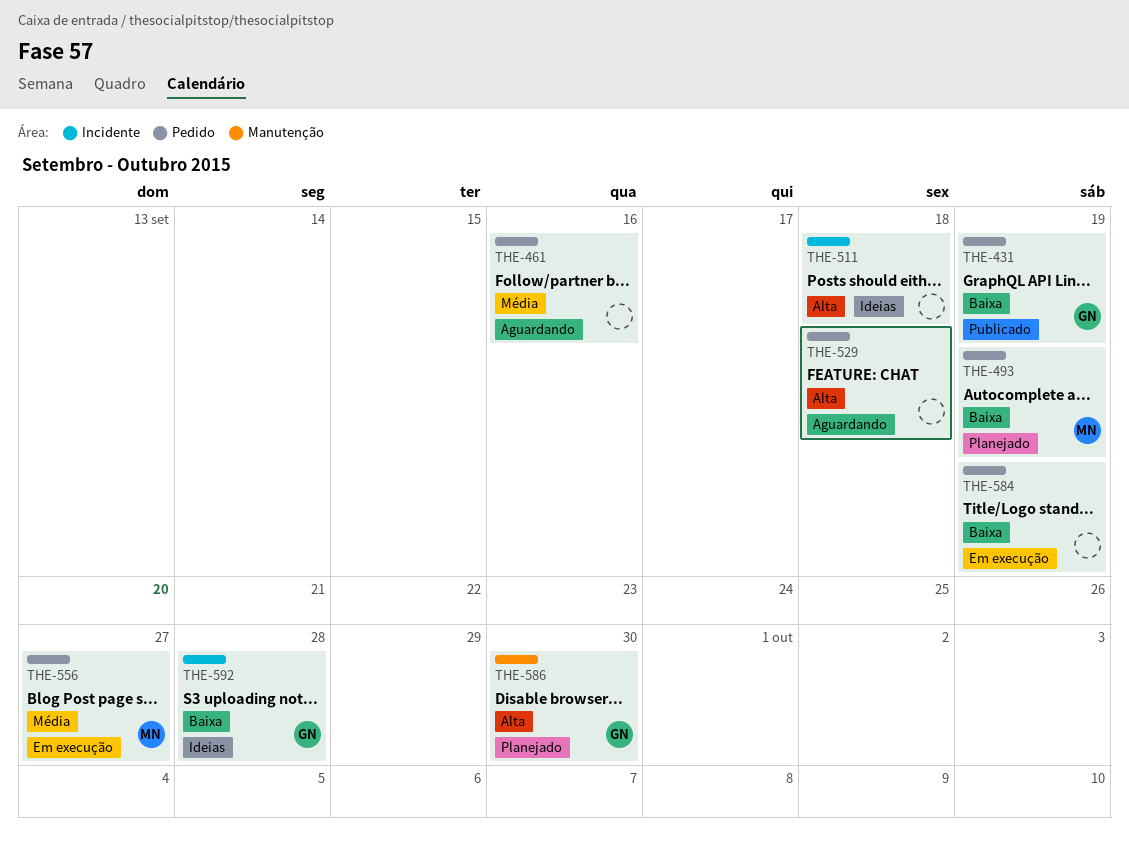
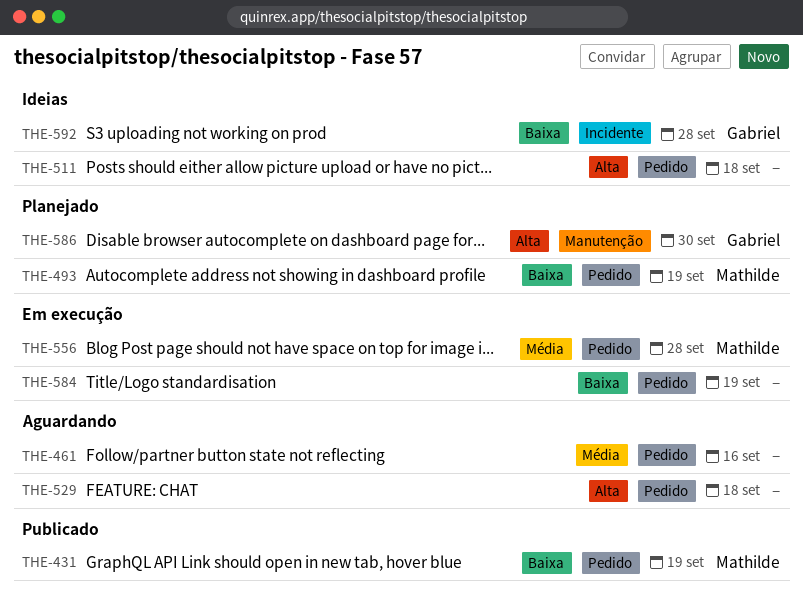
THE-431, owner: Gabriel -> Mathilde
THE-511, label: Incidente -> Pedido
THE-556, due: Sep 27 -> Sep 28

